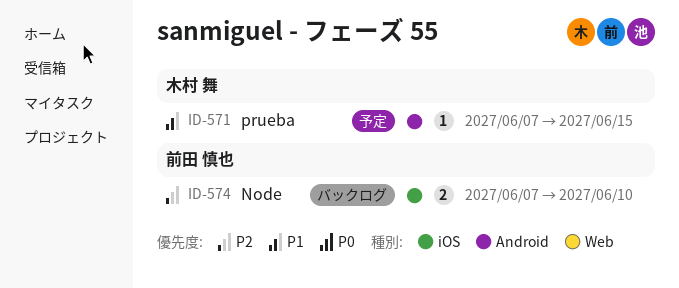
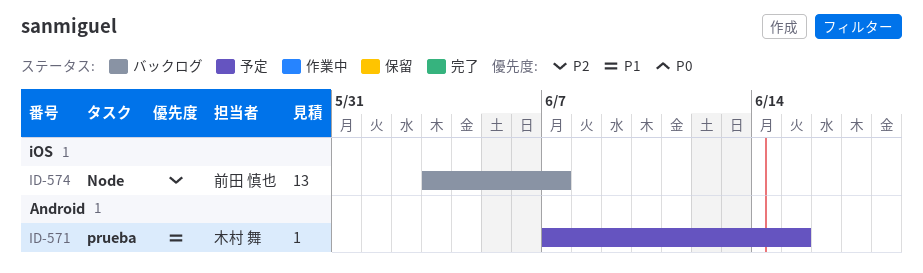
ID-574, estimate: 2 -> 13
ID-574, start: Jun 7 -> Jun 3
ID-574, due: Jun 10 -> Jun 7

